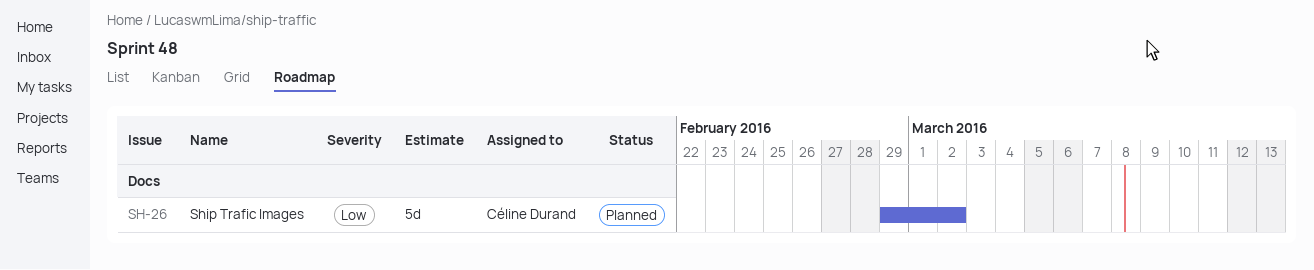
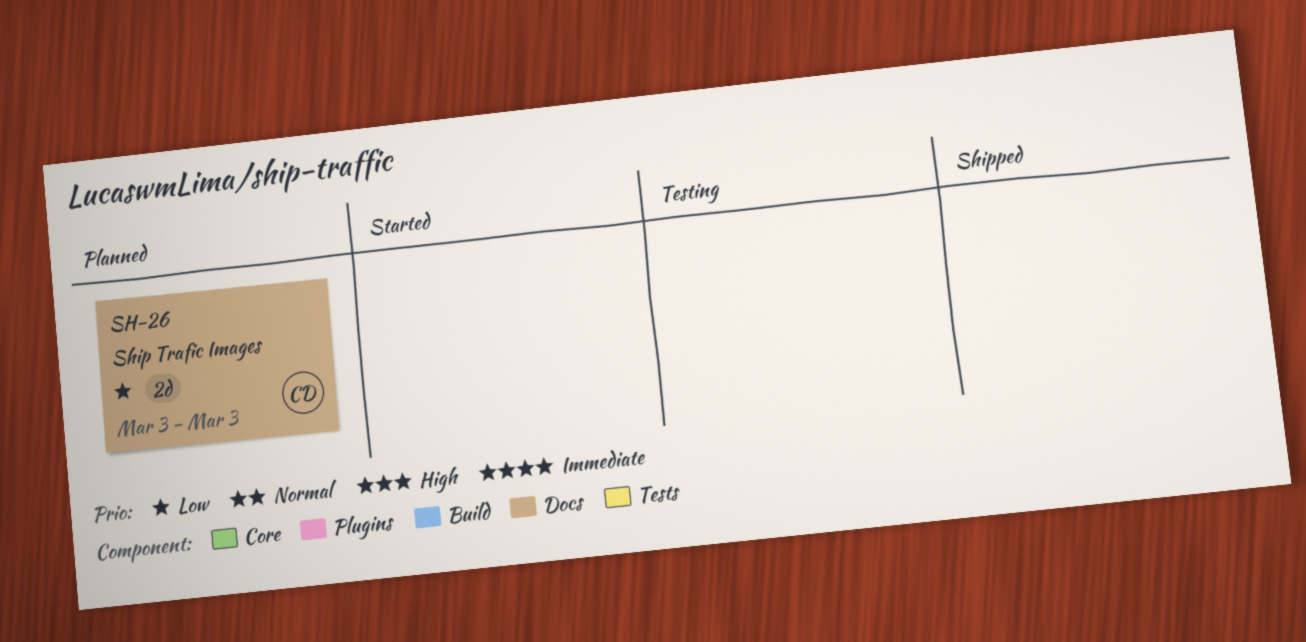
SH-26, estimate: 5d -> 2d
SH-26, start: Feb 29 -> Mar 3
SH-26, due: Mar 2 -> Mar 3

